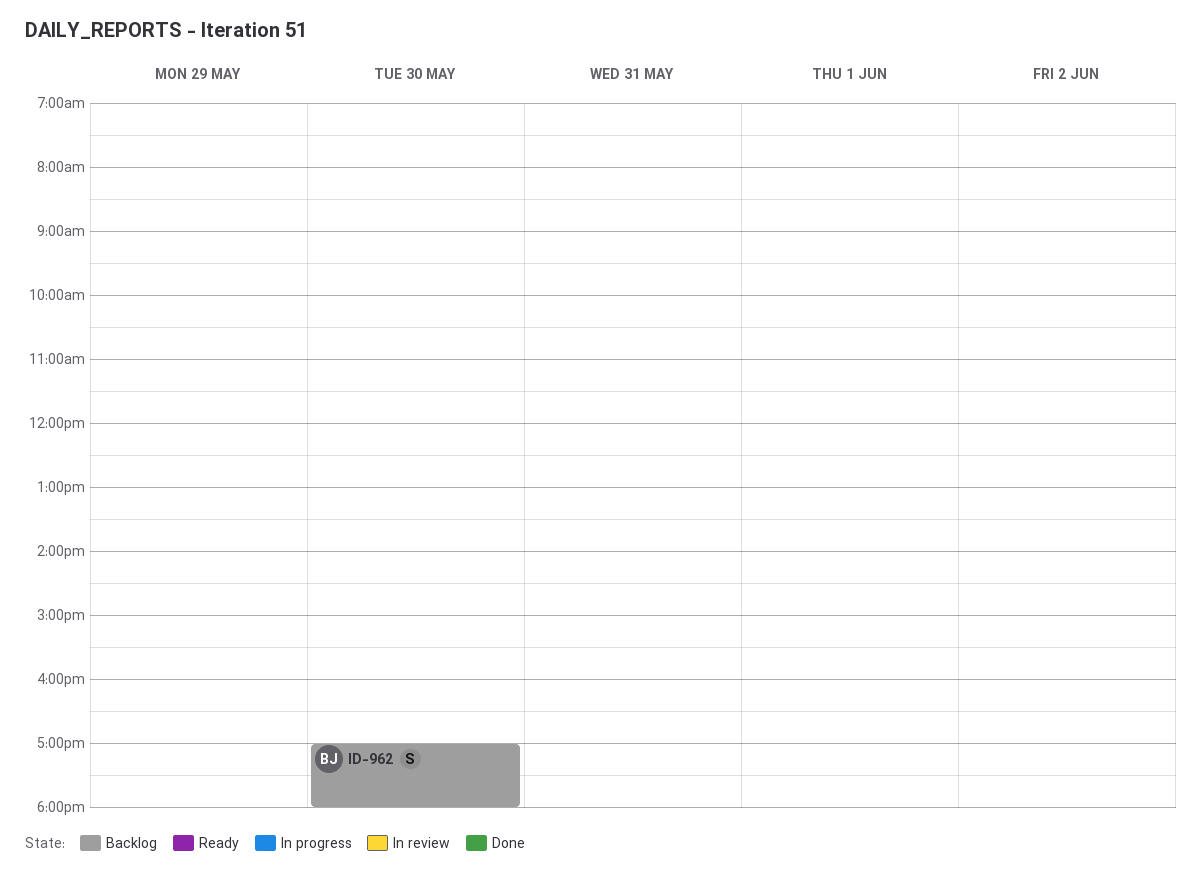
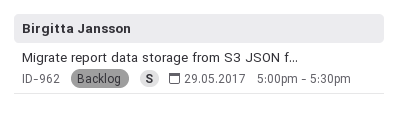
ID-962, day: May 30 -> May 29
ID-962, ends: 18:00 -> 17:30

